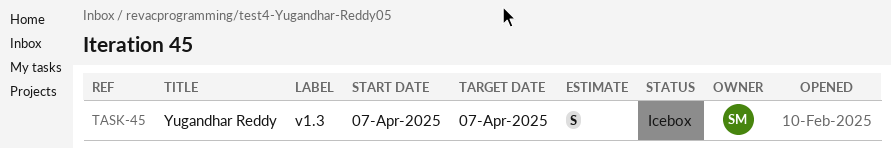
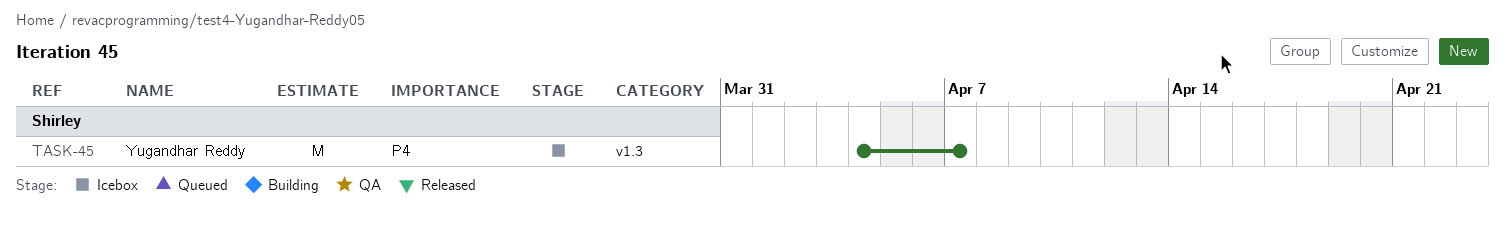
TASK-45, estimate: S -> M
TASK-45, start: Apr 7 -> Apr 4

